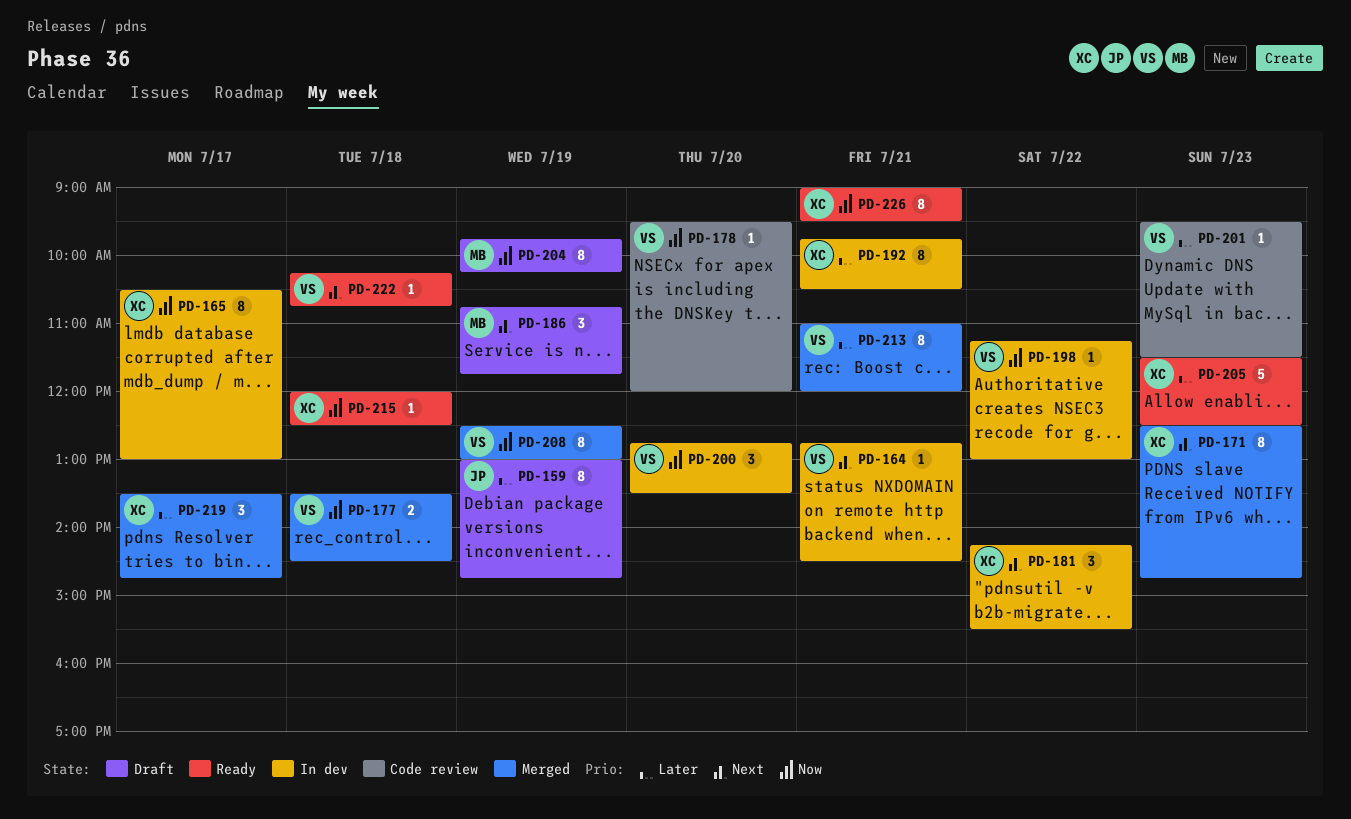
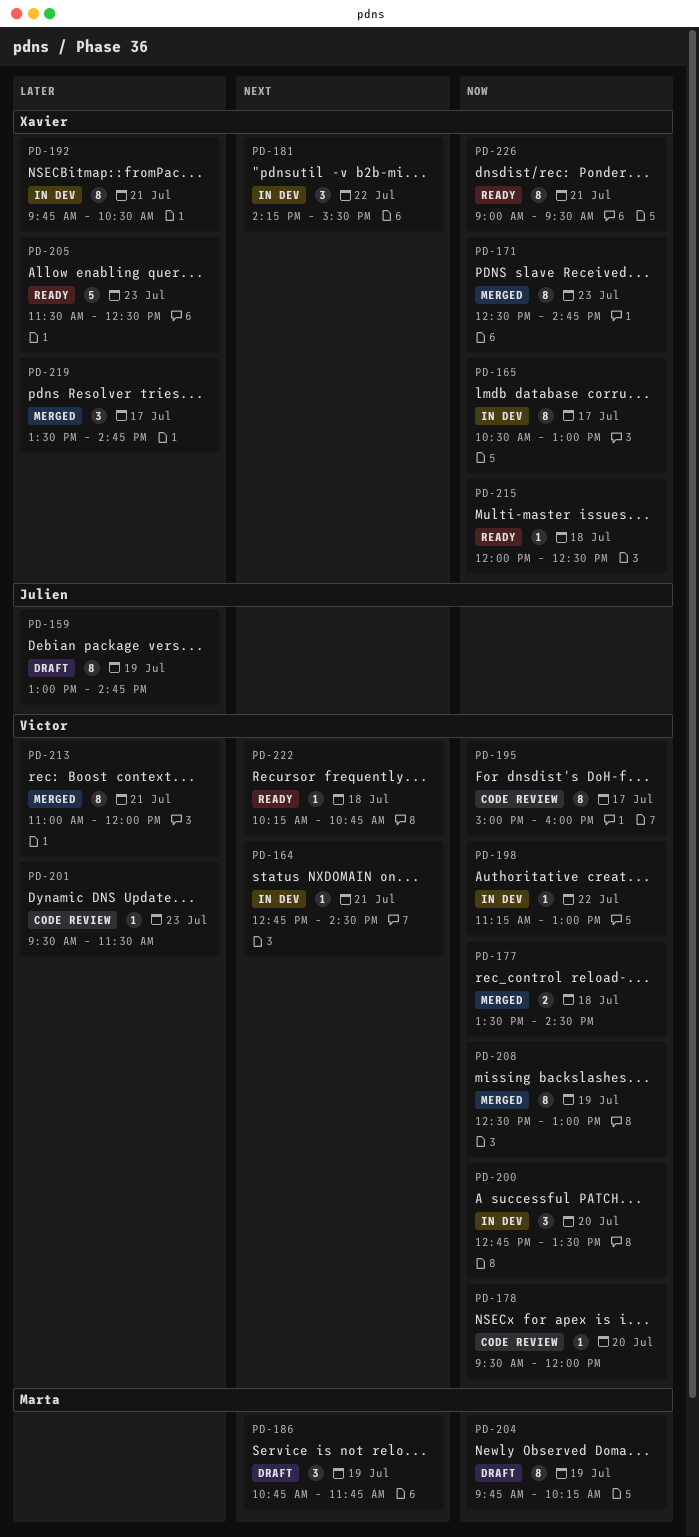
PD-171, priority: Next -> Now
PD-195: none -> present

